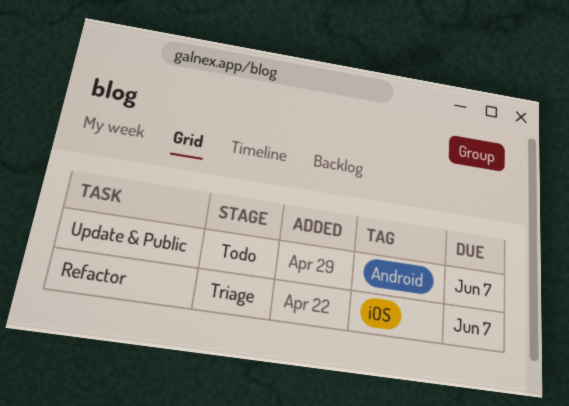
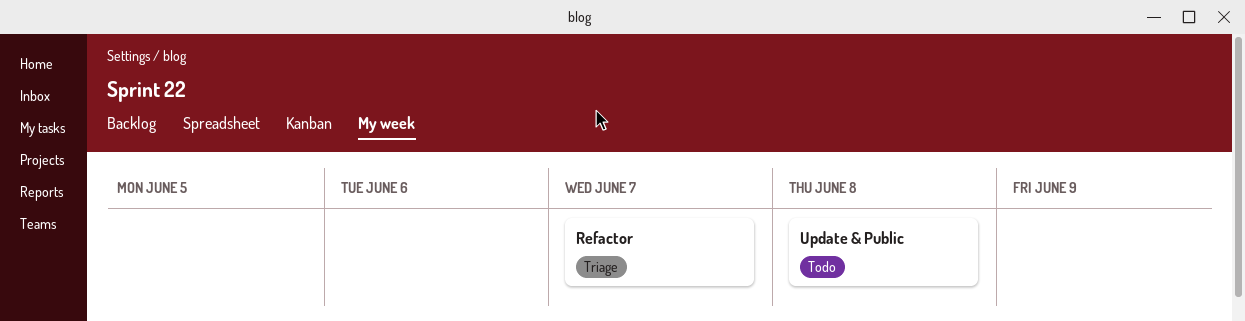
Update & Public, due: Jun 7 -> Jun 8

